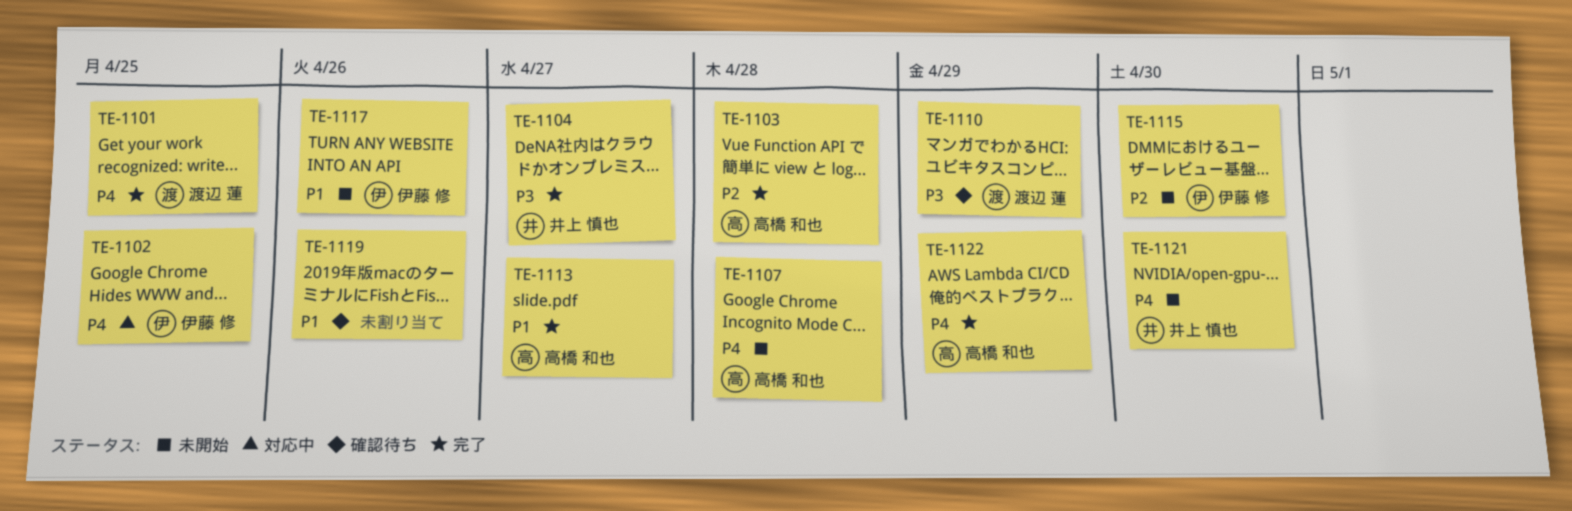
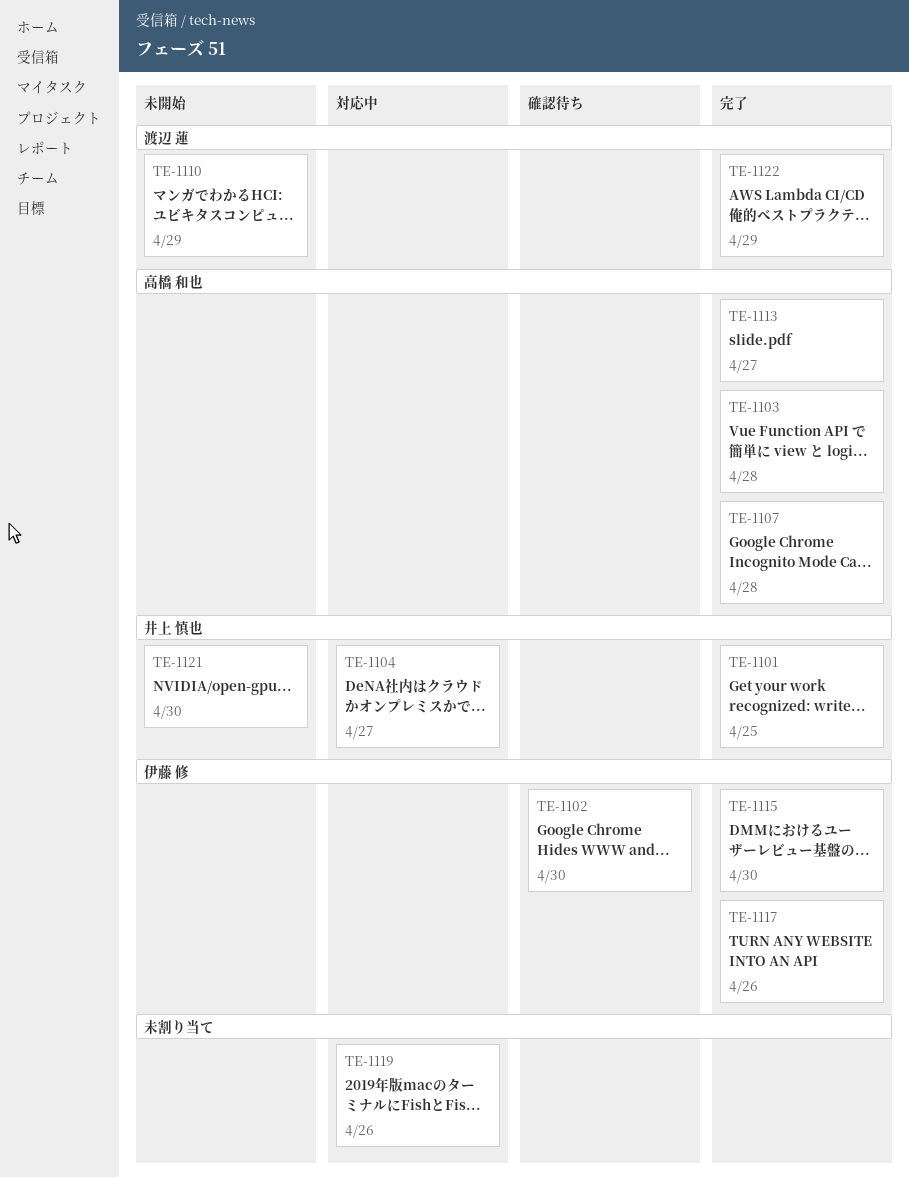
TE-1101, owner: 渡辺 蓮 -> 井上 慎也
TE-1102, status: 対応中 -> 確認待ち
TE-1102, due: Apr 25 -> Apr 30
TE-1104, status: 完了 -> 対応中
TE-1107, status: 未開始 -> 完了
TE-1110, status: 確認待ち -> 未開始
TE-1115, status: 未開始 -> 完了
TE-1117, status: 未開始 -> 完了
TE-1119, status: 確認待ち -> 対応中
TE-1122, owner: 高橋 和也 -> 渡辺 蓮

